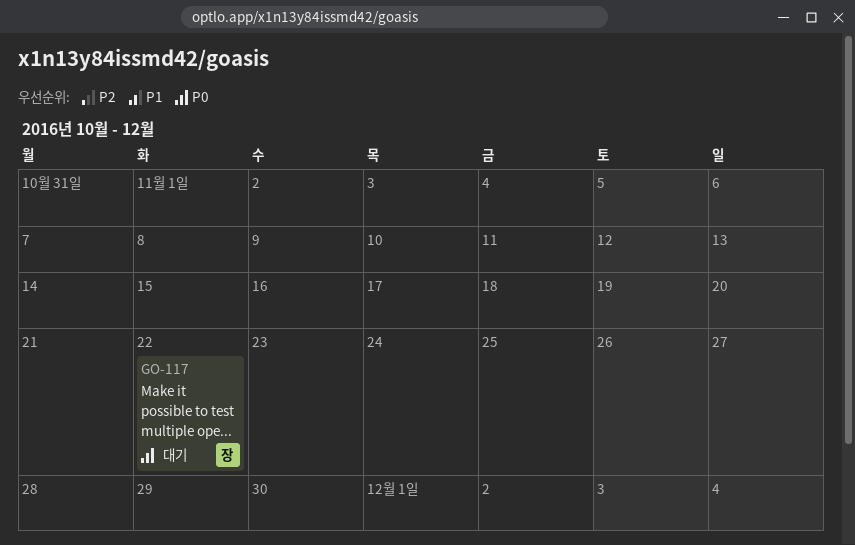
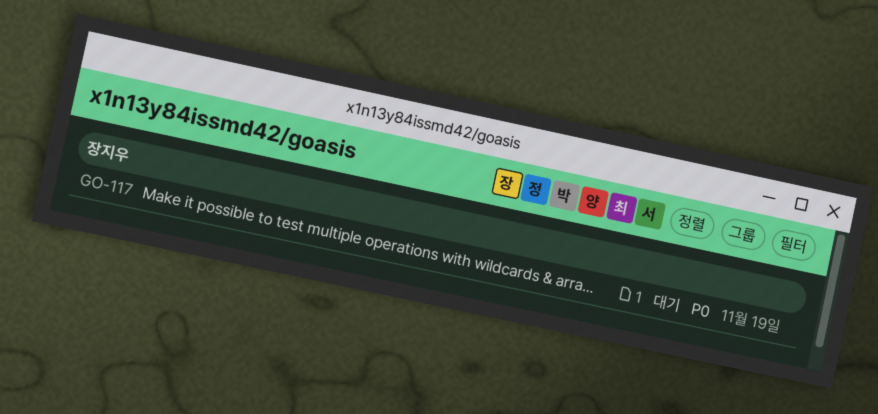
GO-117, due: Nov 22 -> Nov 19

